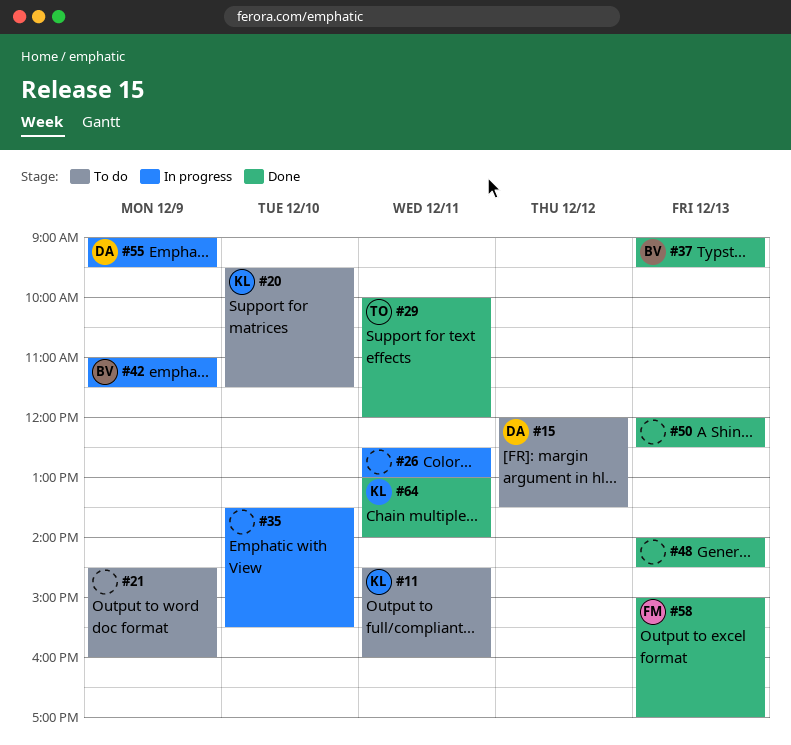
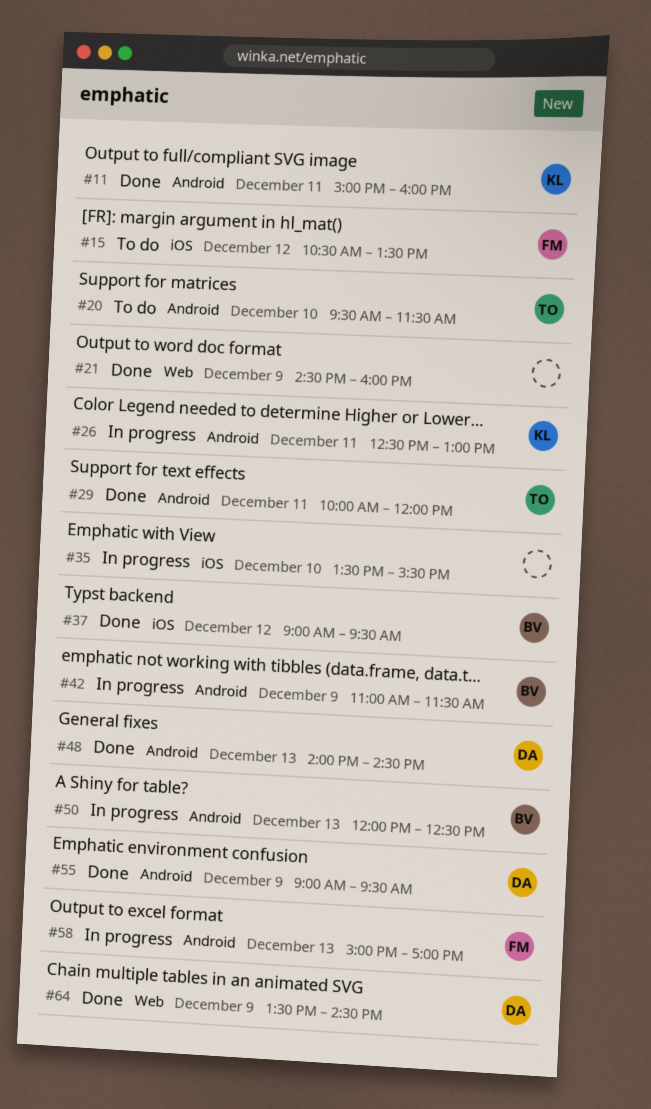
#11, status: To do -> Done
#11, begins: 14:30 -> 15:00
#15, owner: DA -> FM
#15, begins: 12:00 -> 10:30
#20, owner: KL -> TO
#21, status: To do -> Done
#26, owner: none -> KL
#37, day: Dec 13 -> Dec 12
#48, owner: none -> DA
#50, status: Done -> In progress
#50, owner: none -> BV
#55, status: In progress -> Done
#58, status: Done -> In progress
#64, owner: KL -> DA
#64, day: Dec 11 -> Dec 9
#64, begins: 13:00 -> 13:30
#64, ends: 14:00 -> 14:30

